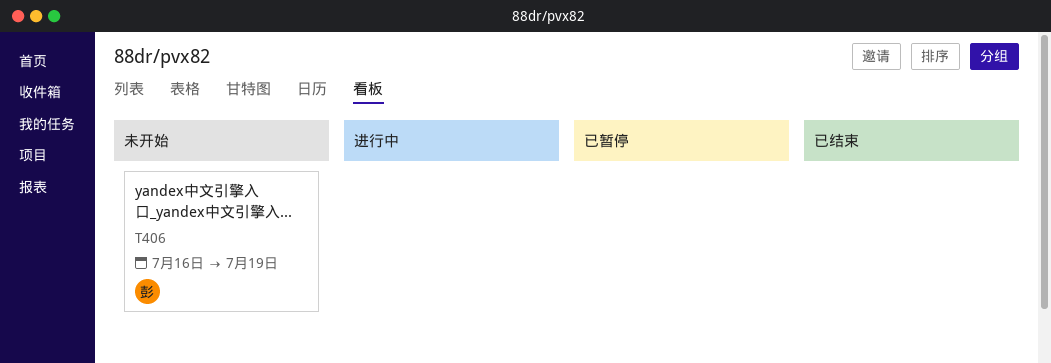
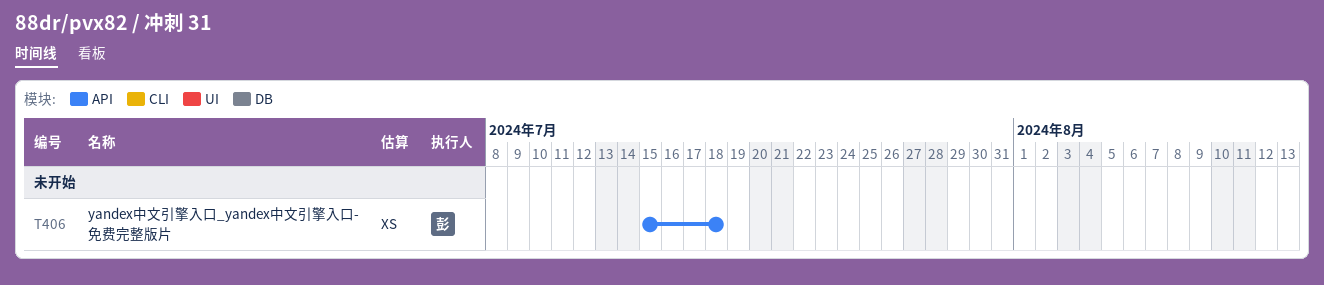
T406, start: Jul 16 -> Jul 15
T406, due: Jul 19 -> Jul 18

